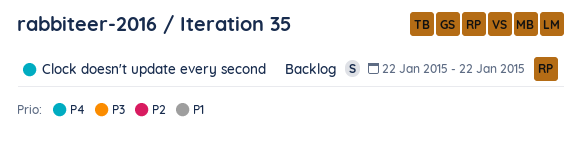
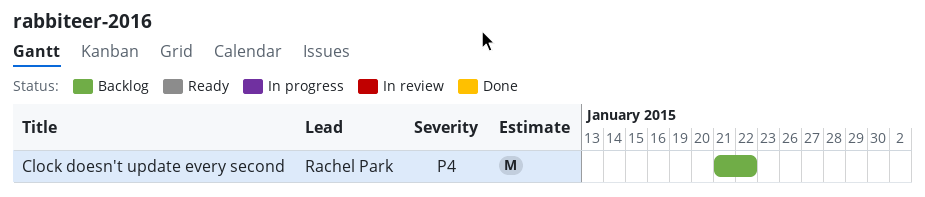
Clock doesn't update every second, estimate: S -> M
Clock doesn't update every second, start: Jan 22 -> Jan 21

